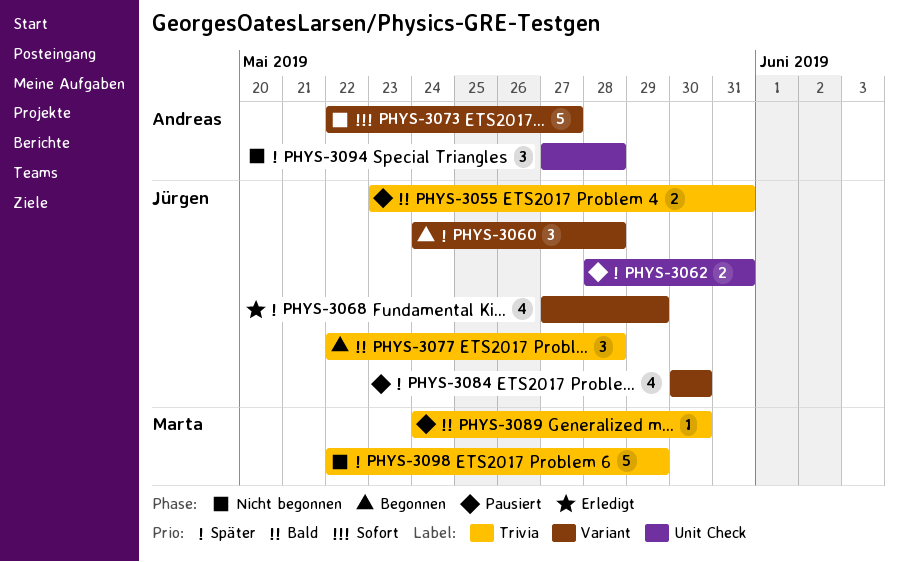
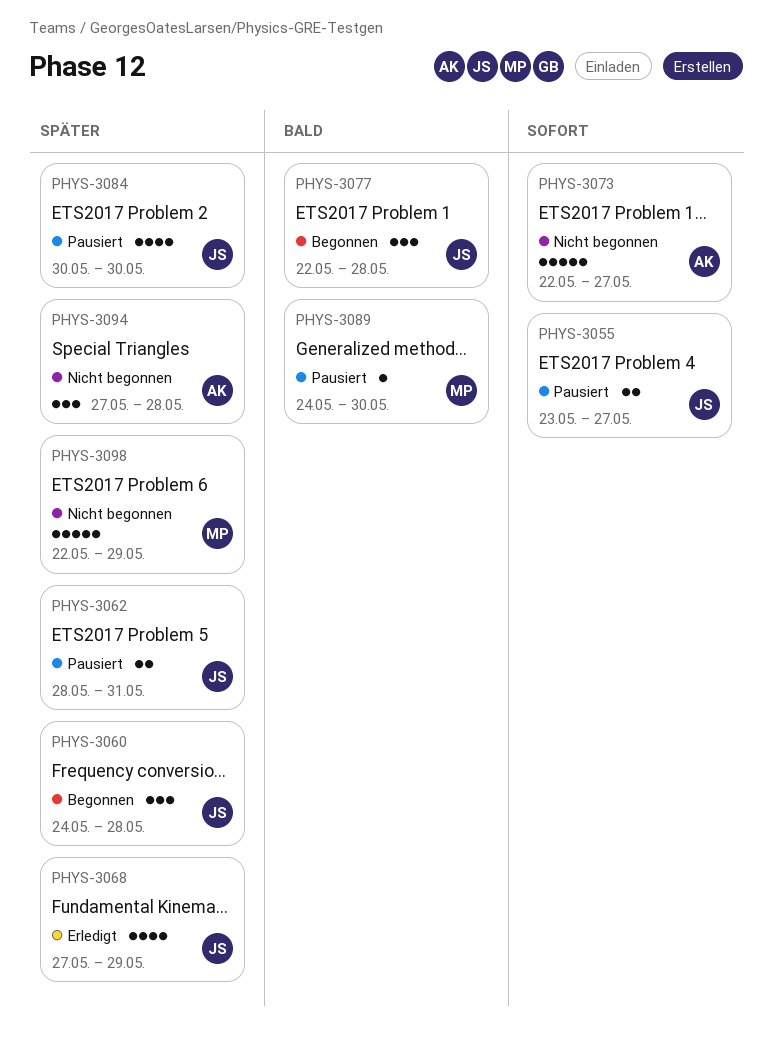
PHYS-3055, priority: Bald -> Sofort
PHYS-3055, due: May 31 -> May 27

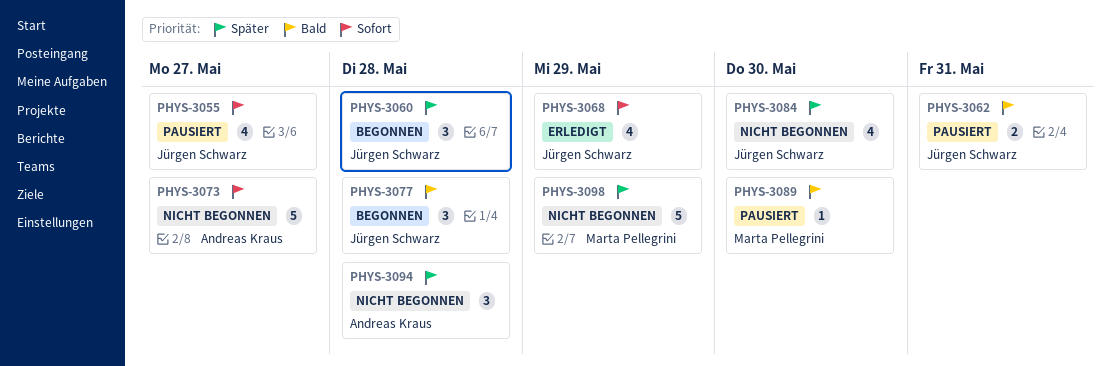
PHYS-3055, estimate: 2 -> 4
PHYS-3062, priority: Später -> Bald
PHYS-3068, priority: Später -> Sofort
PHYS-3084, status: Pausiert -> Nicht begonnen

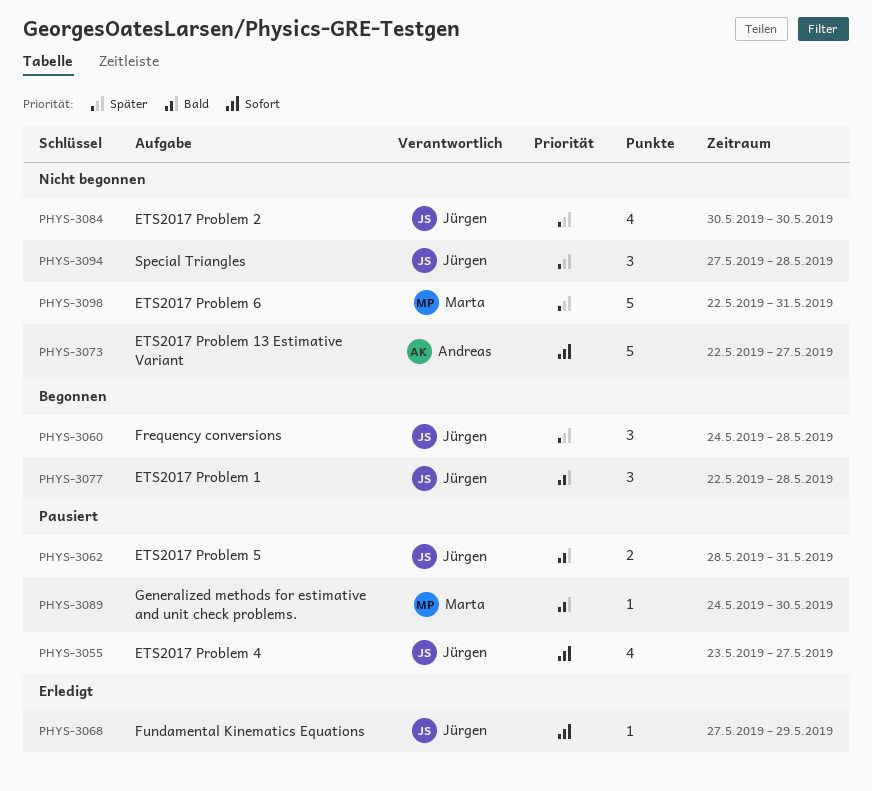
PHYS-3068, estimate: 4 -> 1
PHYS-3094, owner: Andreas Kraus -> Jürgen Schwarz
PHYS-3098, due: May 29 -> May 31

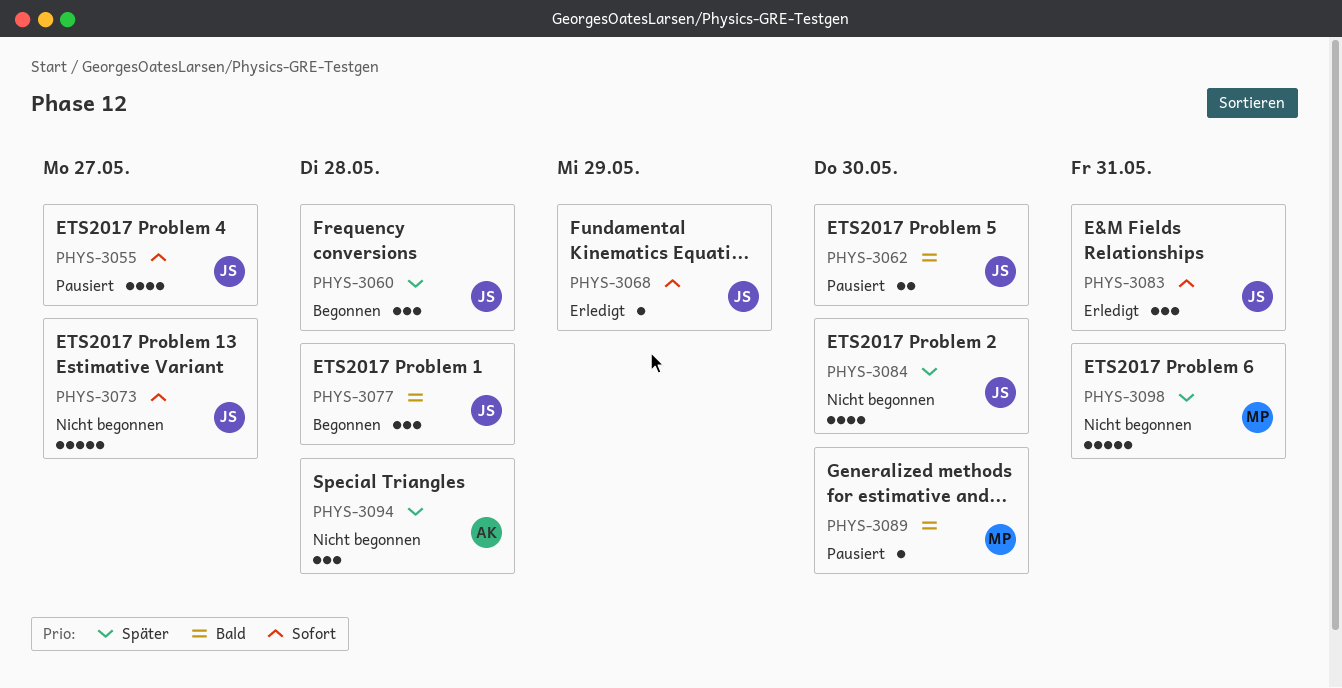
PHYS-3062, due: May 31 -> May 30
PHYS-3073, owner: Andreas -> Jürgen
PHYS-3083: none -> present
PHYS-3094, owner: Jürgen -> Andreas

